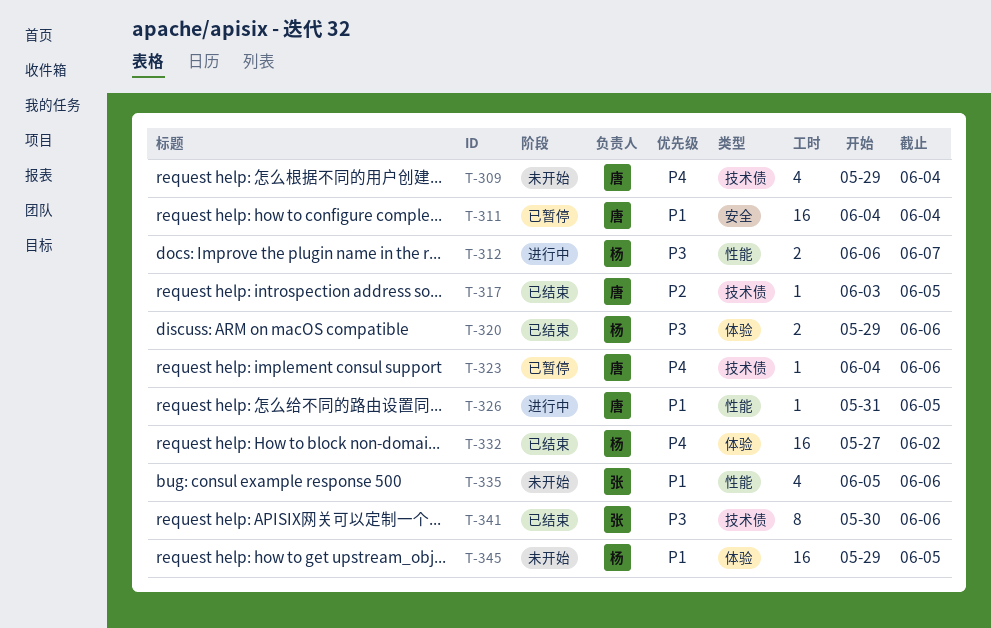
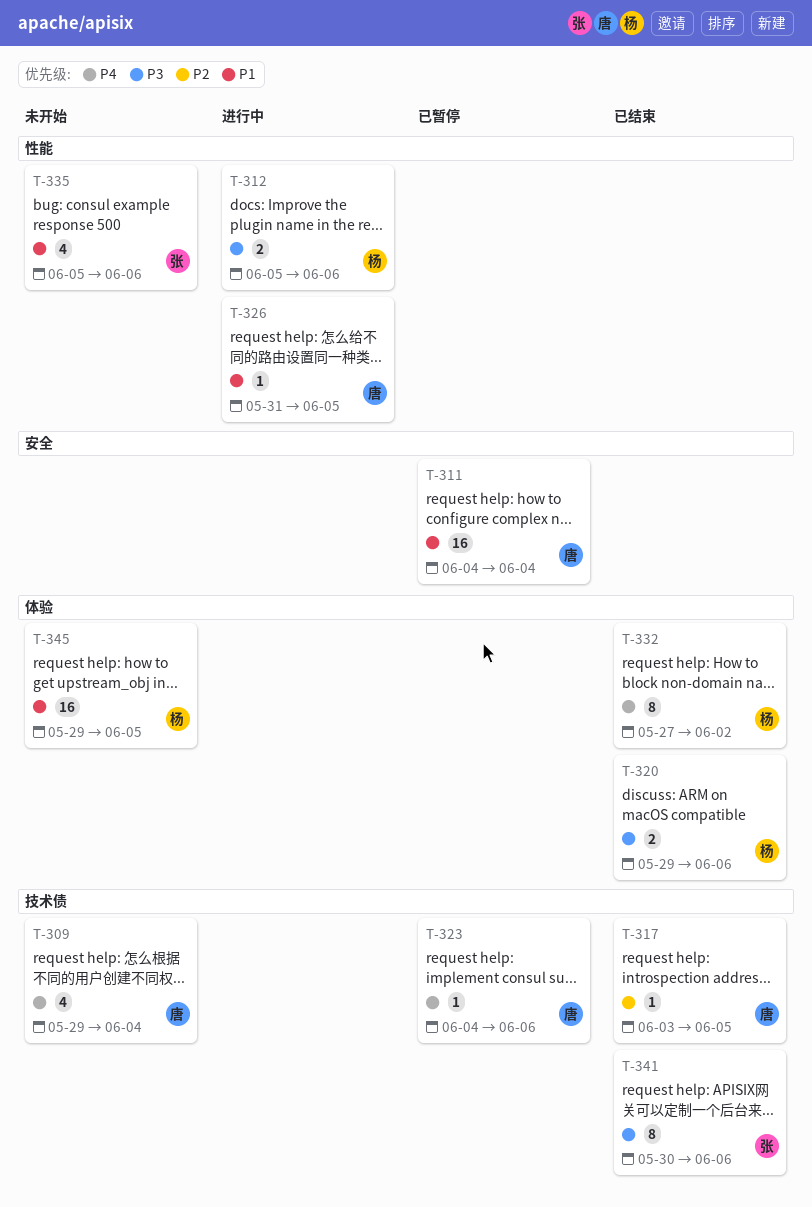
T-312, start: Jun 6 -> Jun 5
T-312, due: Jun 7 -> Jun 6
T-332, estimate: 16 -> 8

